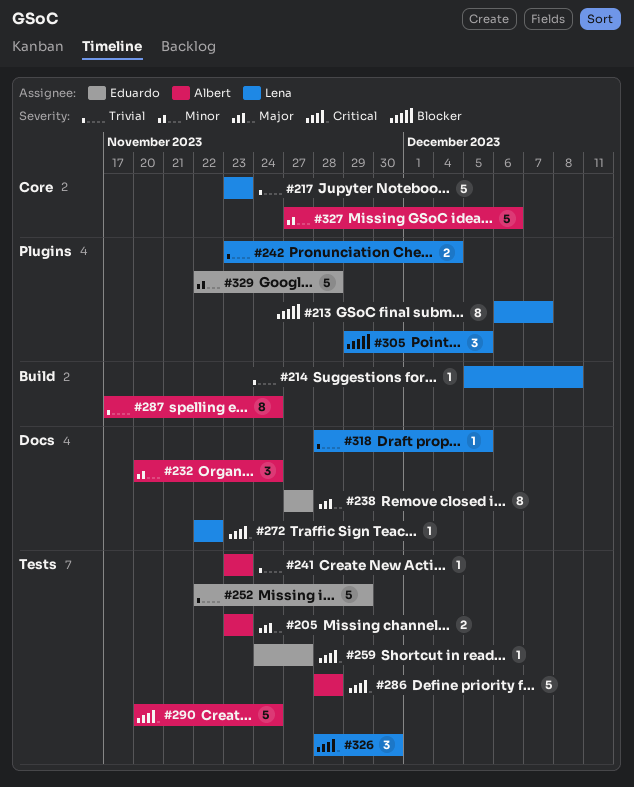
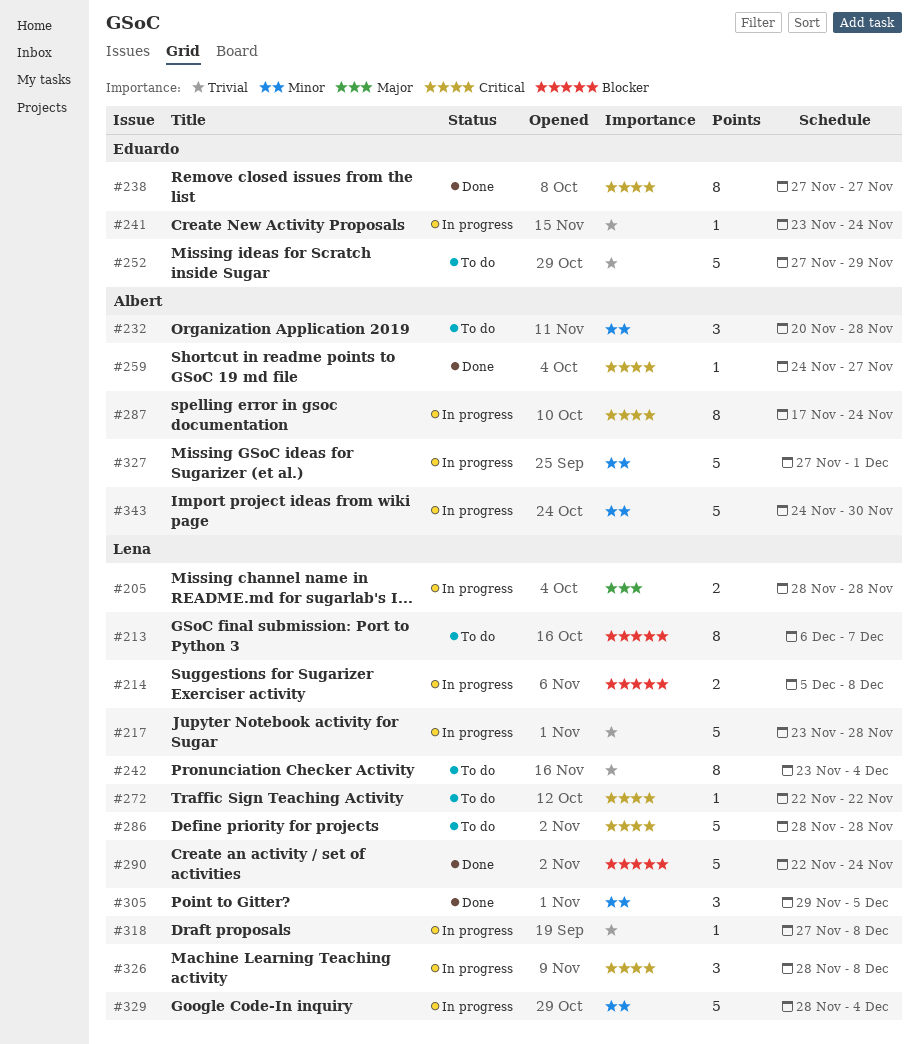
#205, owner: Albert -> Lena
#205, start: Nov 23 -> Nov 28
#205, due: Nov 23 -> Nov 28
#214, priority: Trivial -> Blocker
#214, estimate: 1 -> 2
#217, due: Nov 23 -> Nov 28
#232, due: Nov 24 -> Nov 28
#238, priority: Major -> Critical
#241, owner: Albert -> Eduardo
#241, due: Nov 23 -> Nov 24
#242, estimate: 2 -> 8
#252, start: Nov 22 -> Nov 27
#259, owner: Eduardo -> Albert
#286, owner: Albert -> Lena
#287, priority: Trivial -> Critical
#290, owner: Albert -> Lena
#290, priority: Critical -> Blocker
#290, start: Nov 20 -> Nov 22
#305, priority: Blocker -> Minor
#318, start: Nov 28 -> Nov 27
#318, due: Dec 5 -> Dec 8
#326, due: Nov 30 -> Dec 8
#327, due: Dec 6 -> Dec 1
#329, owner: Eduardo -> Lena
#329, start: Nov 22 -> Nov 28
#329, due: Nov 28 -> Dec 4
#343: none -> present

